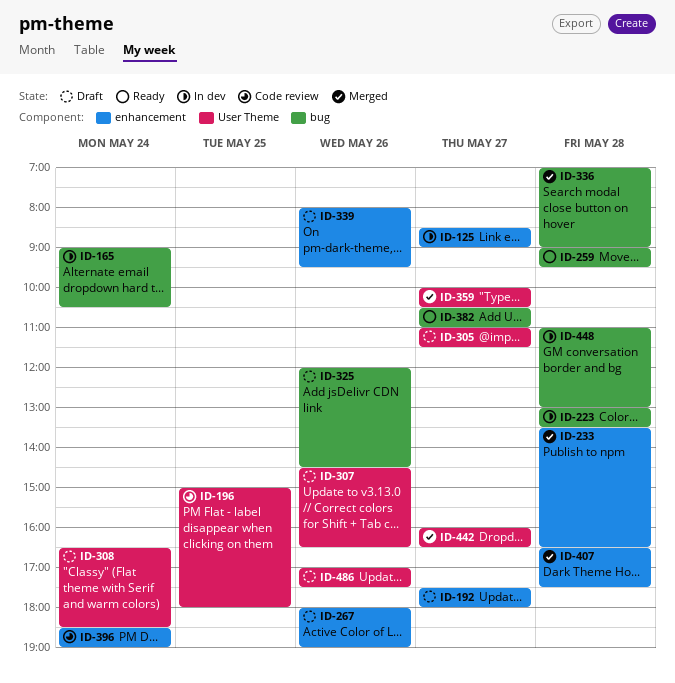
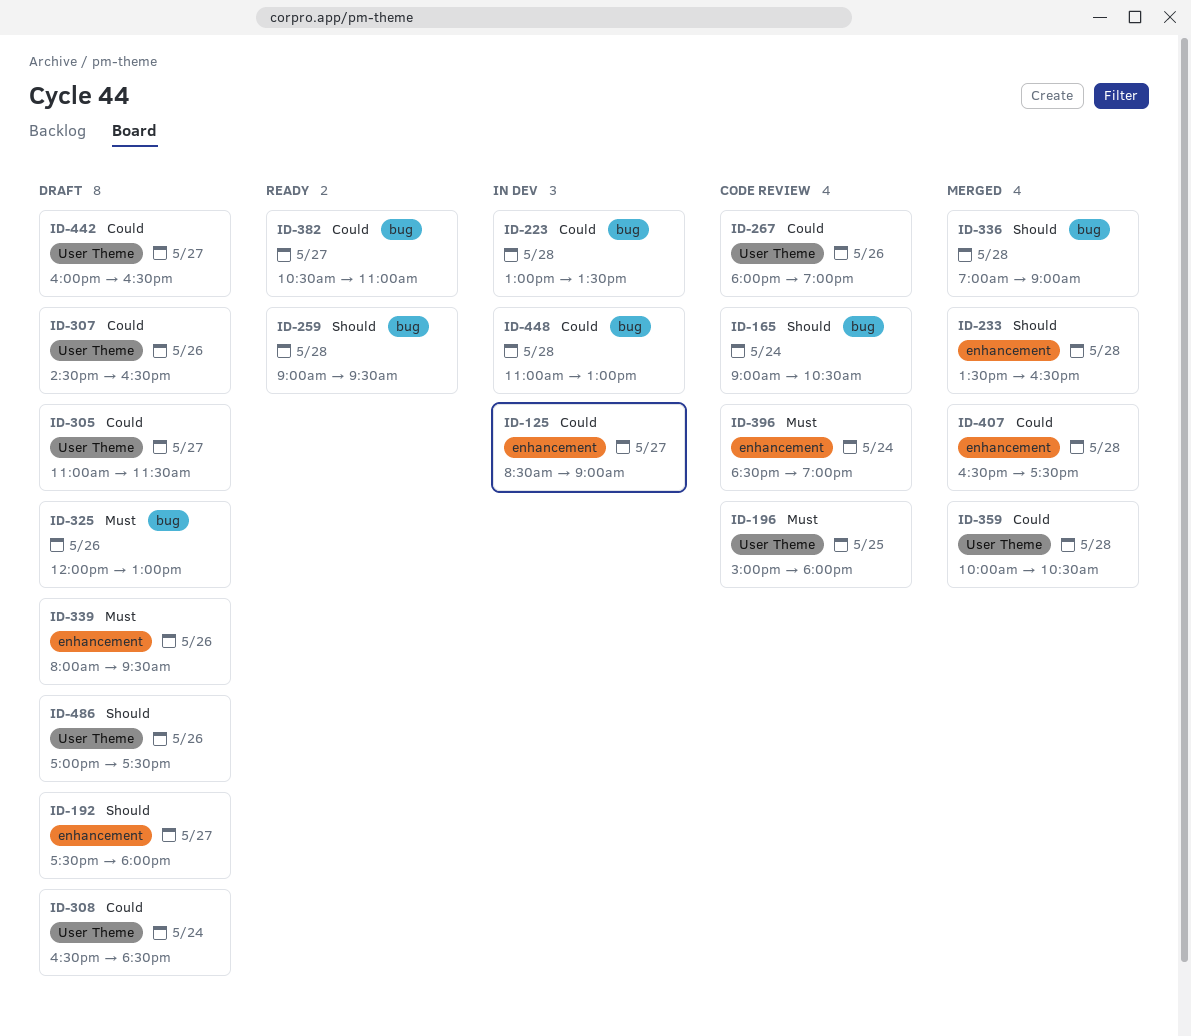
ID-165, status: In dev -> Code review
ID-267, status: Draft -> Code review
ID-267, label: enhancement -> User Theme
ID-325, ends: 14:30 -> 13:00
ID-359, day: May 27 -> May 28
ID-442, status: Merged -> Draft

